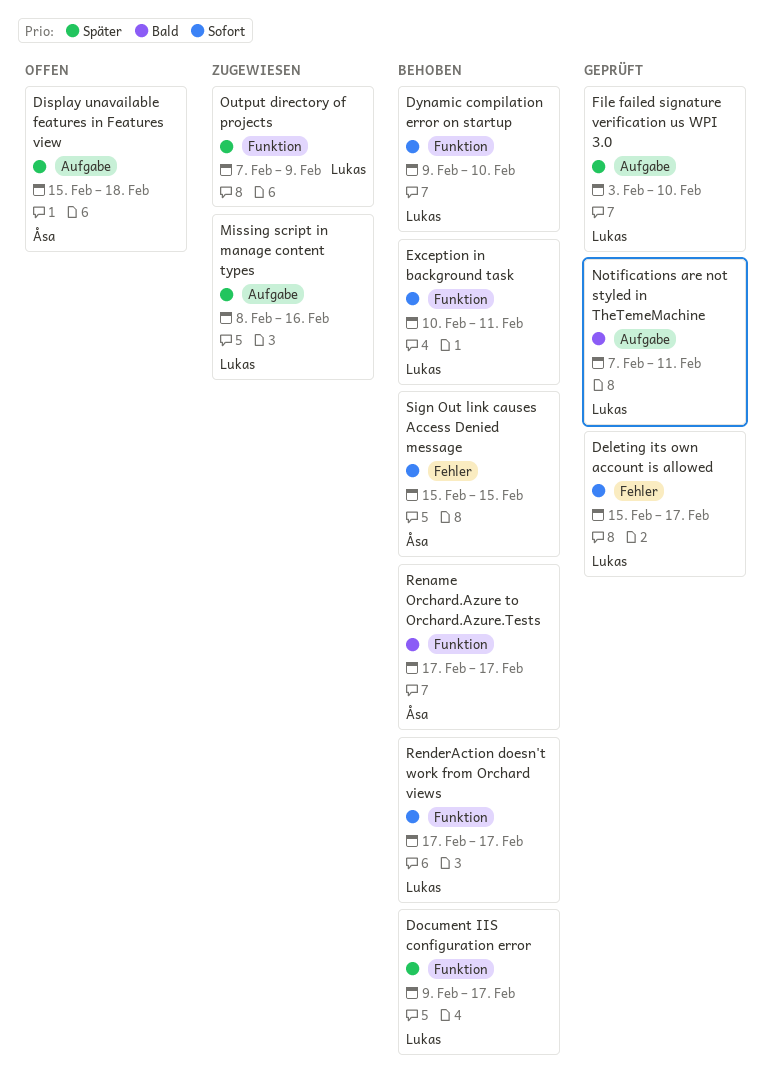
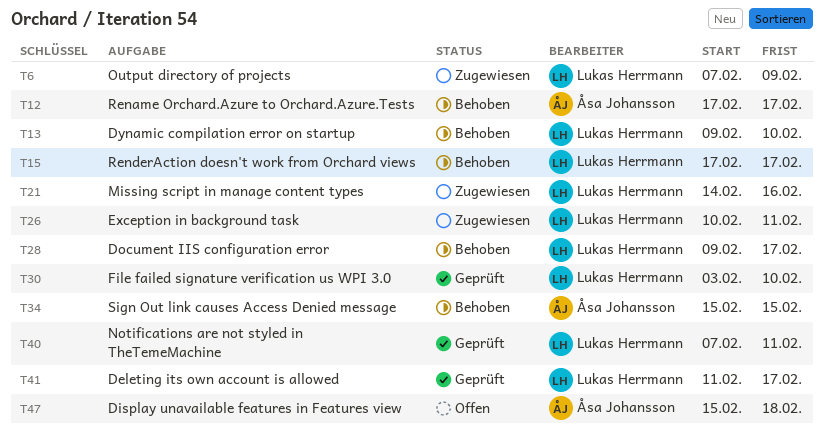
Deleting its own account is allowed, start: Feb 15 -> Feb 11
Exception in background task, status: Behoben -> Zugewiesen
Missing script in manage content types, start: Feb 8 -> Feb 14

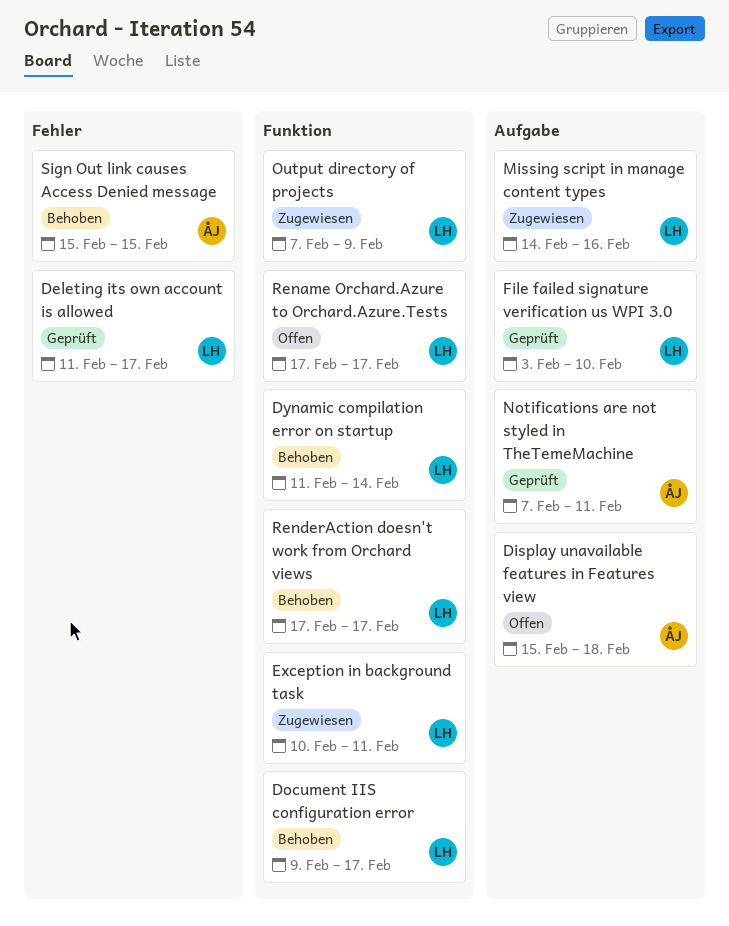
Dynamic compilation error on startup, start: Feb 9 -> Feb 11
Dynamic compilation error on startup, due: Feb 10 -> Feb 14
Notifications are not styled in TheTemeMachine, owner: Lukas Herrmann -> Åsa Johansson
Rename Orchard.Azure to Orchard.Azure.Tests, status: Behoben -> Offen
Rename Orchard.Azure to Orchard.Azure.Tests, owner: Åsa Johansson -> Lukas Herrmann

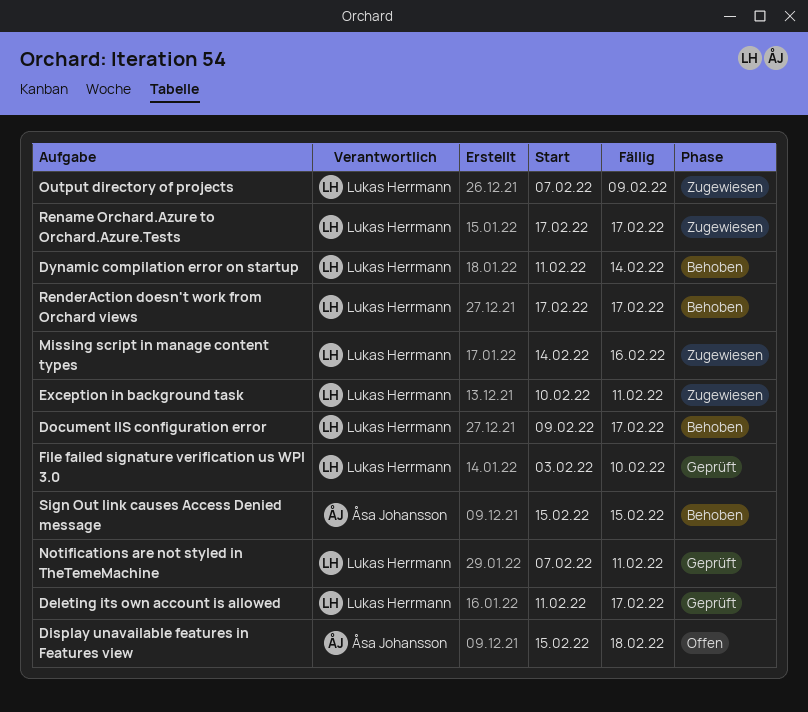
Notifications are not styled in TheTemeMachine, owner: Åsa Johansson -> Lukas Herrmann
Rename Orchard.Azure to Orchard.Azure.Tests, status: Offen -> Zugewiesen

